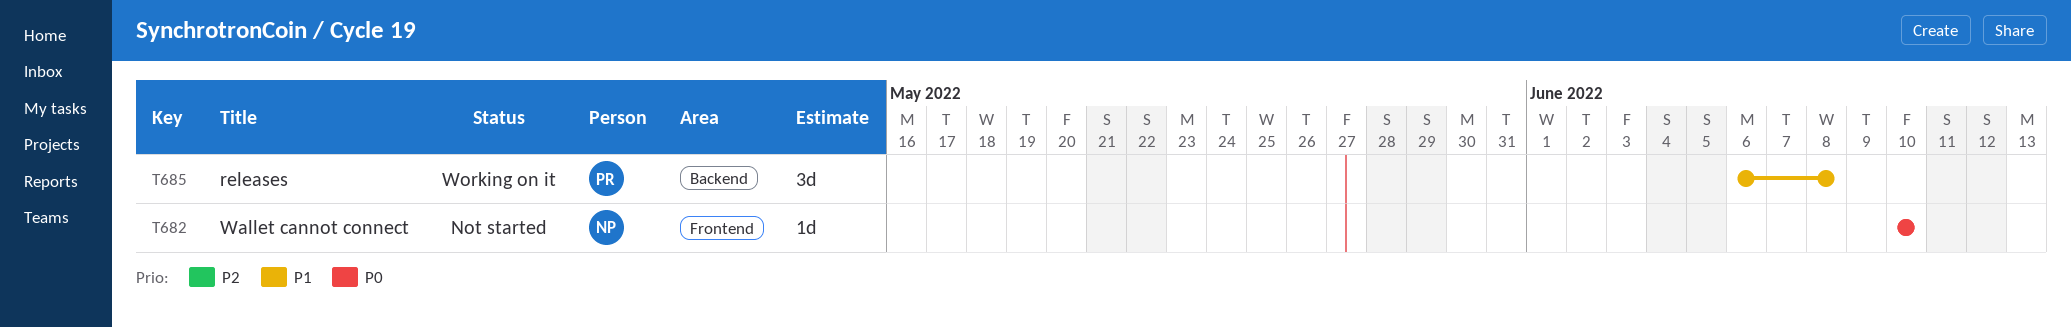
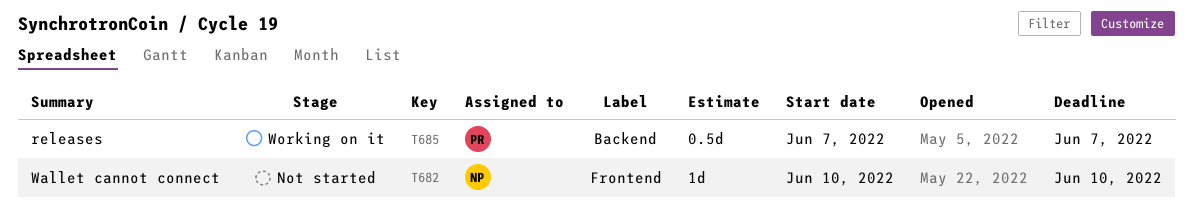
T685, estimate: 3d -> 0.5d
T685, start: Jun 6 -> Jun 7
T685, due: Jun 8 -> Jun 7

